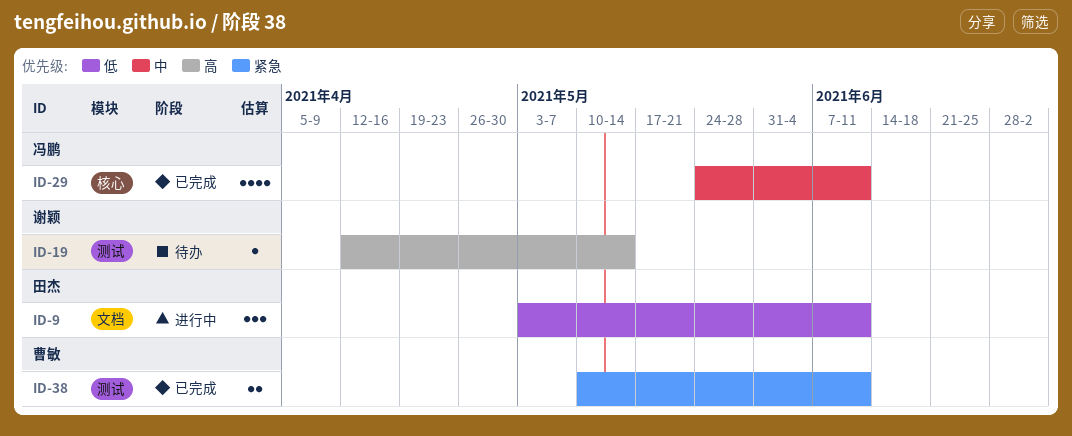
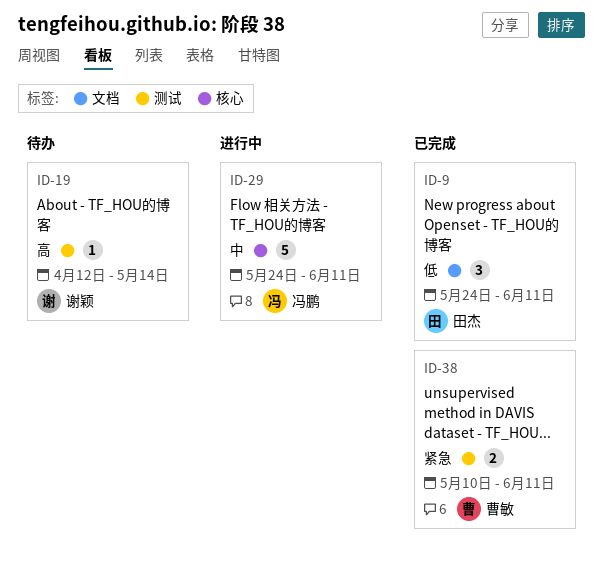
ID-9, status: 进行中 -> 已完成
ID-9, start: May 3 -> May 24
ID-29, status: 已完成 -> 进行中
ID-29, estimate: 4 -> 5

